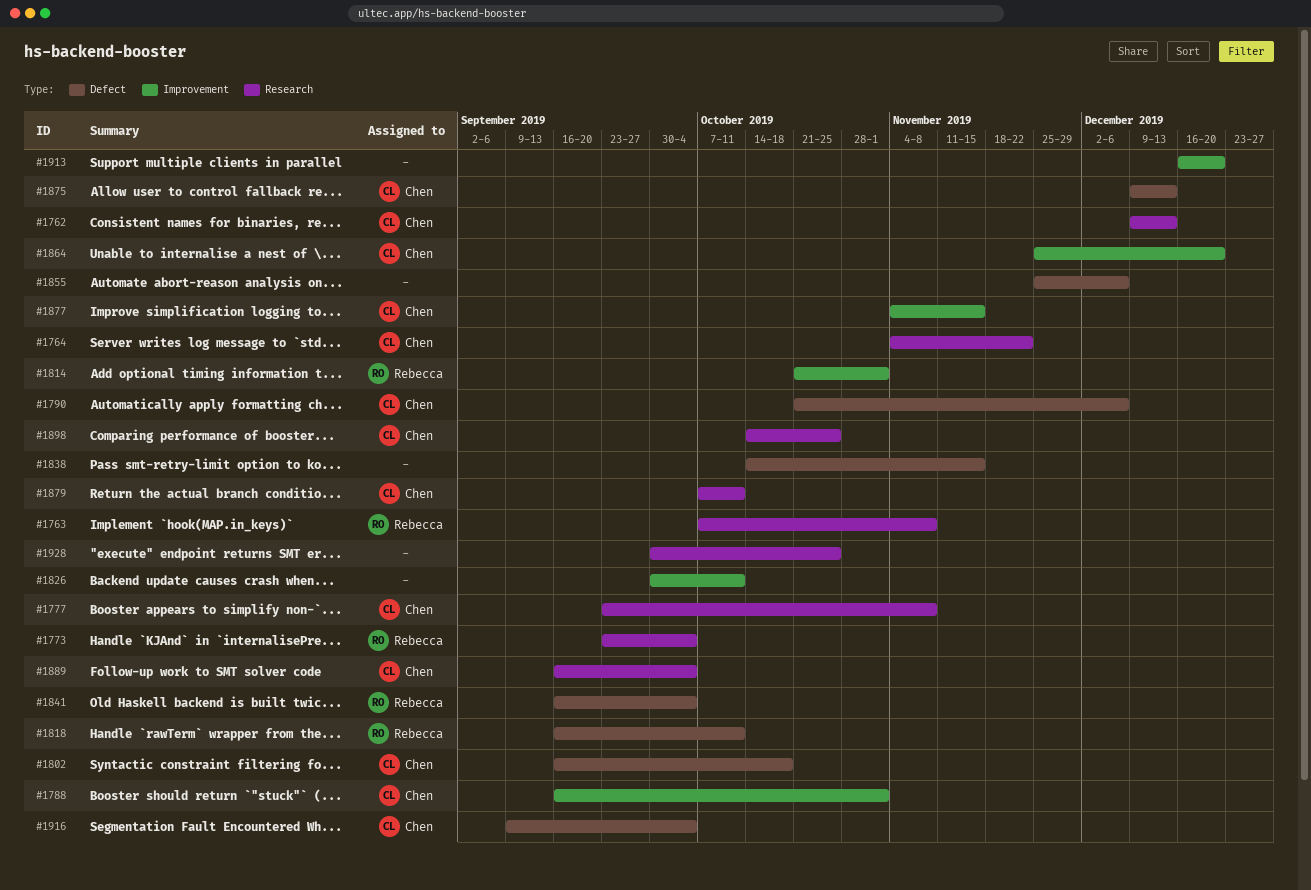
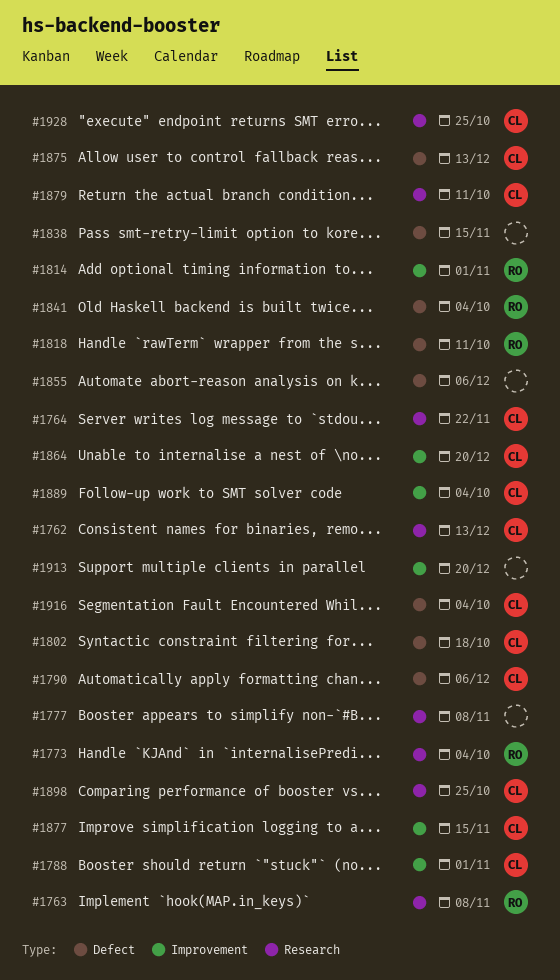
#1777, owner: Chen -> none
#1826: present -> none
#1889, label: Research -> Improvement
#1928, owner: none -> Chen

